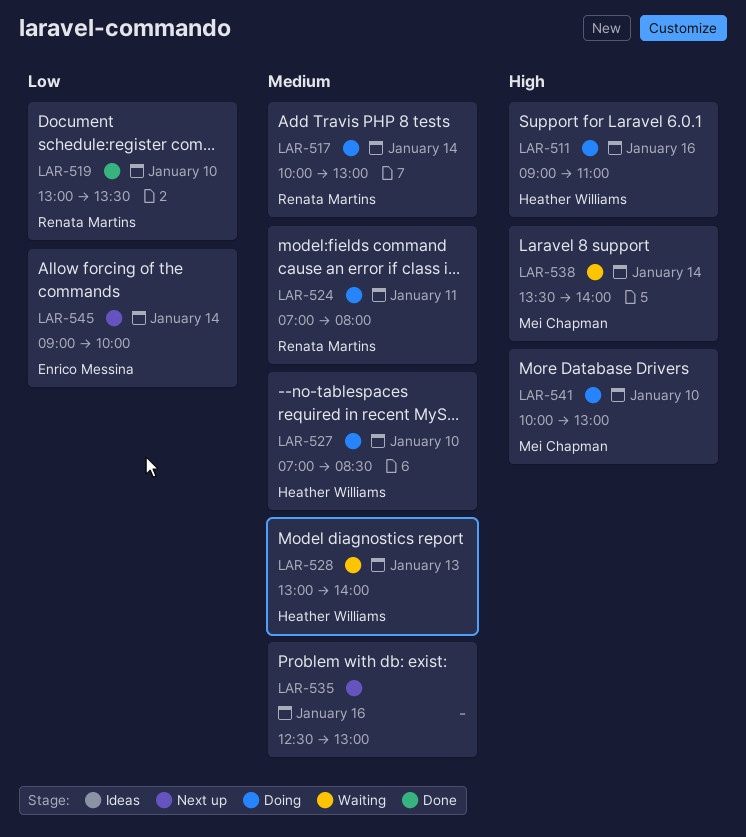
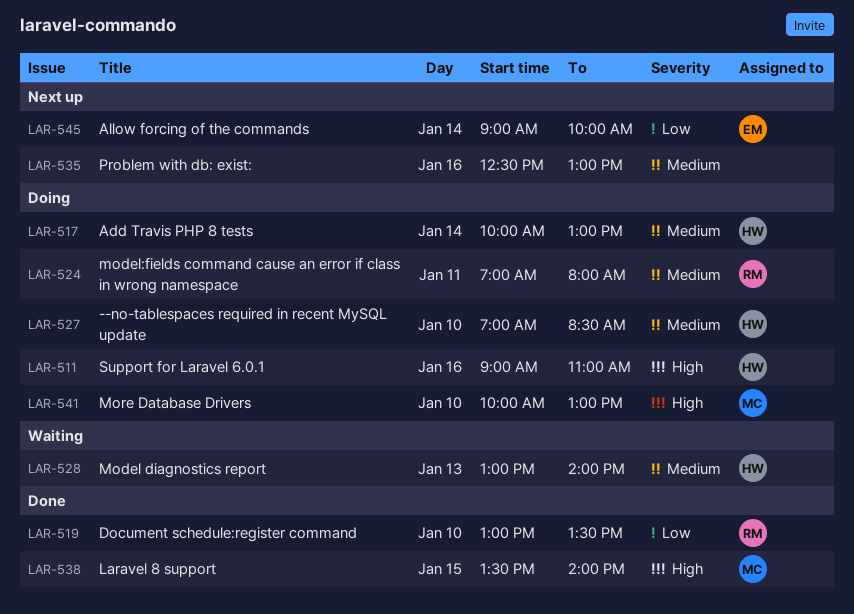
LAR-517, owner: Renata Martins -> Heather Williams
LAR-538, status: Waiting -> Done
LAR-538, day: Jan 14 -> Jan 15

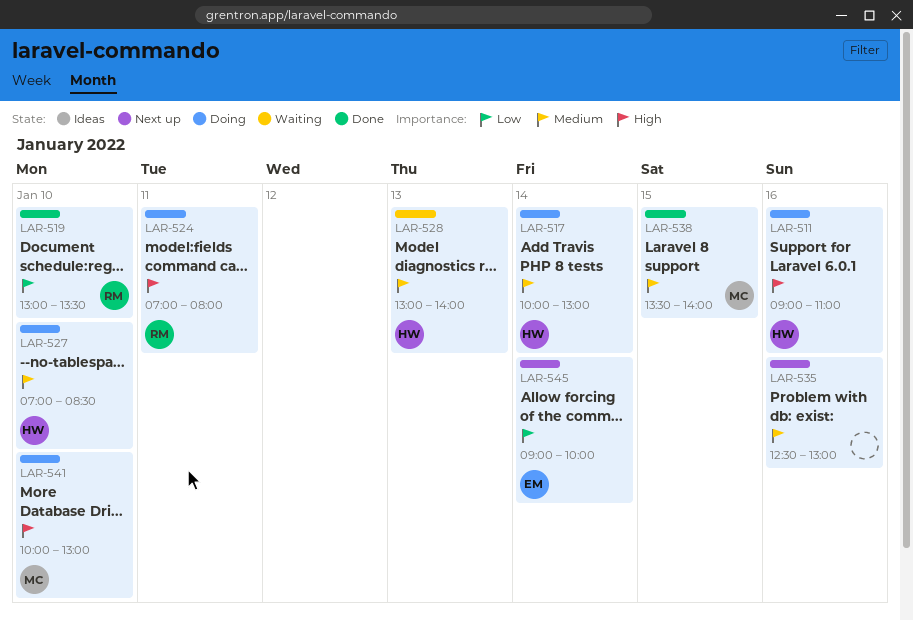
LAR-524, priority: Medium -> High
LAR-538, priority: High -> Medium

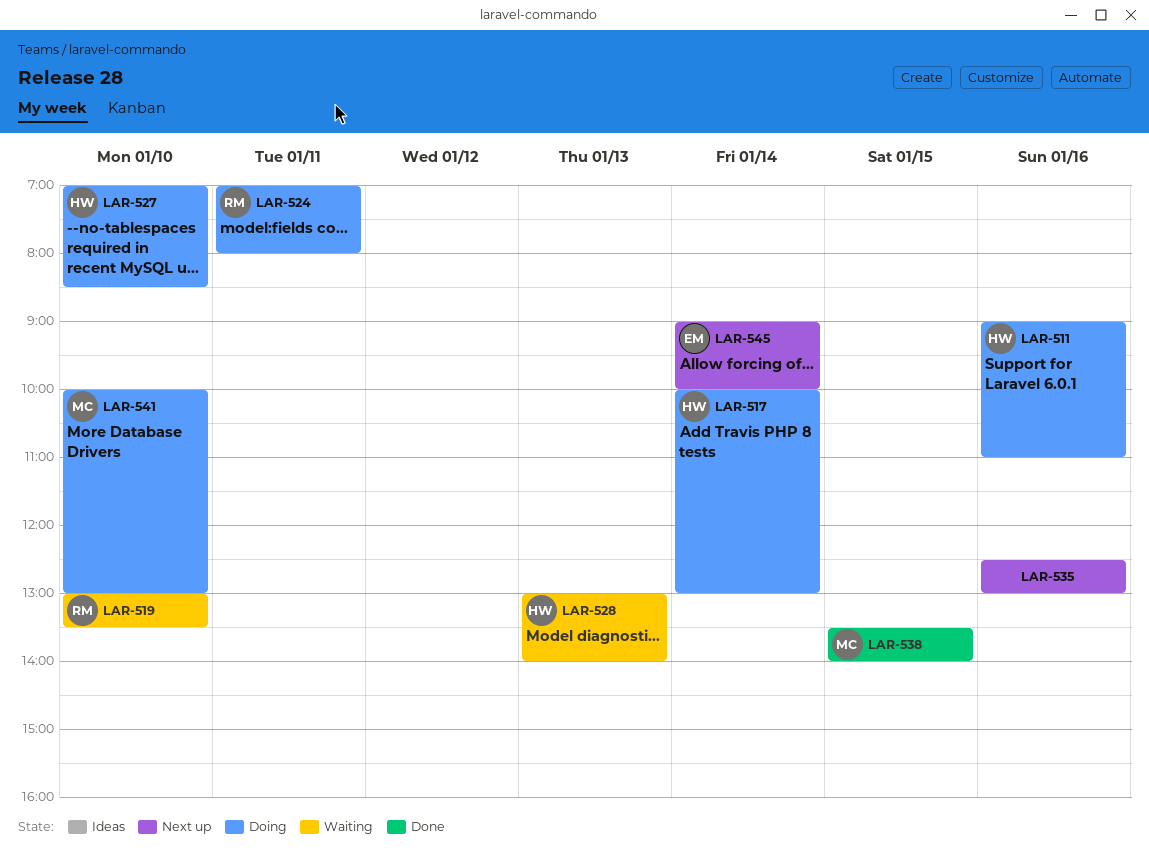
LAR-519, status: Done -> Waiting

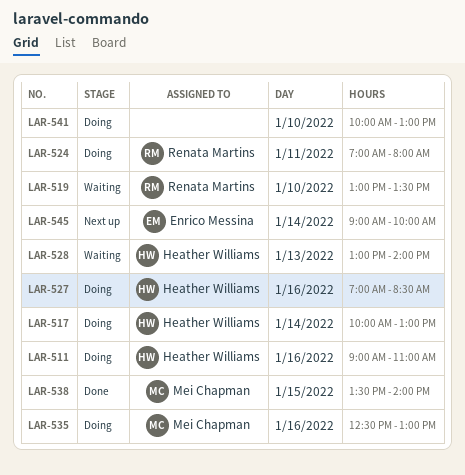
LAR-527, day: Jan 10 -> Jan 16
LAR-535, status: Next up -> Doing
LAR-535, owner: none -> Mei Chapman
LAR-541, owner: Mei Chapman -> none

